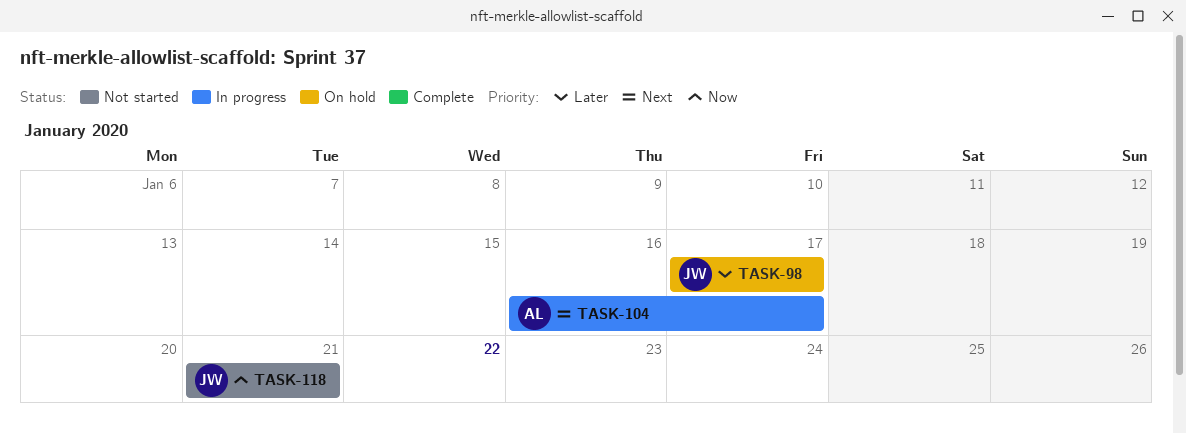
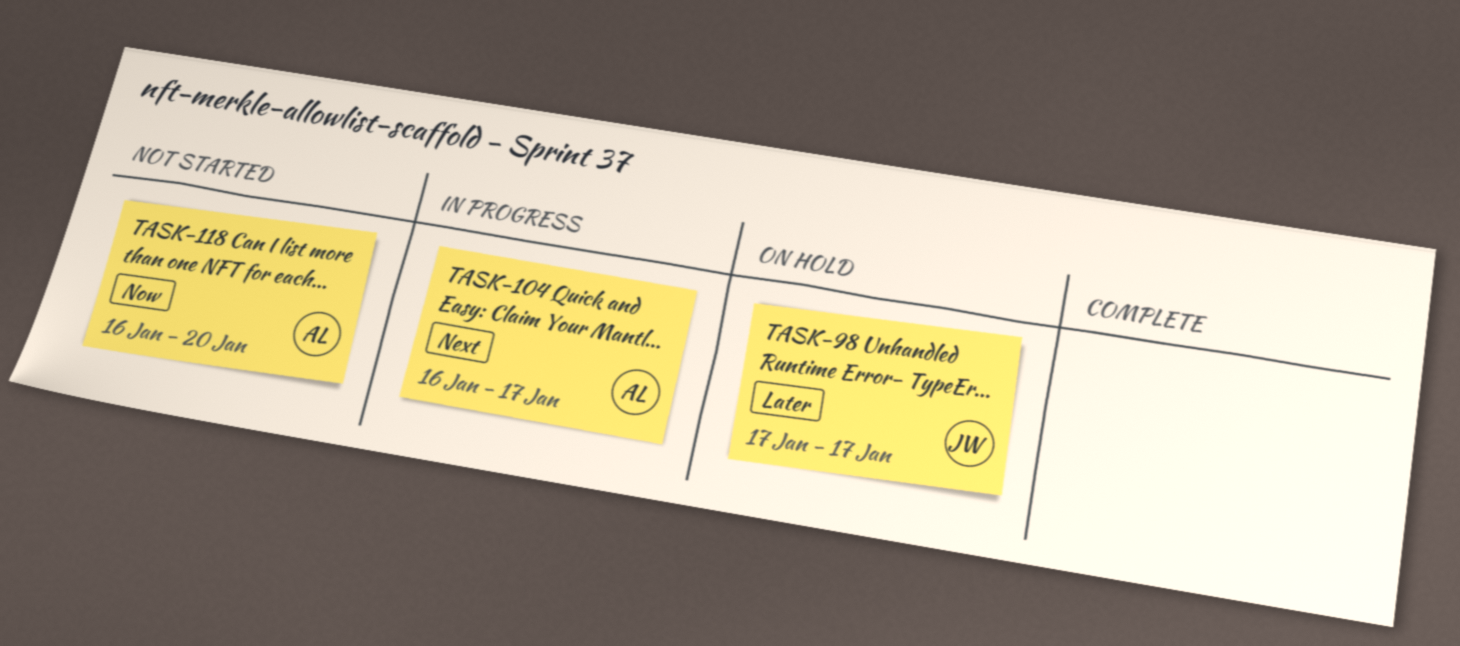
TASK-118, owner: JW -> AL
TASK-118, start: Jan 21 -> Jan 16
TASK-118, due: Jan 21 -> Jan 20

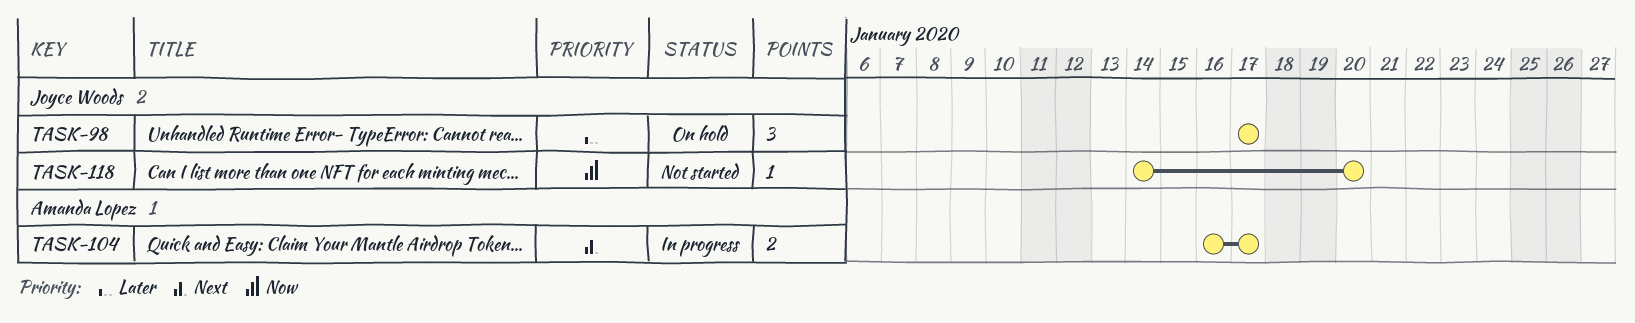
TASK-118, owner: Amanda Lopez -> Joyce Woods
TASK-118, start: Jan 16 -> Jan 14

